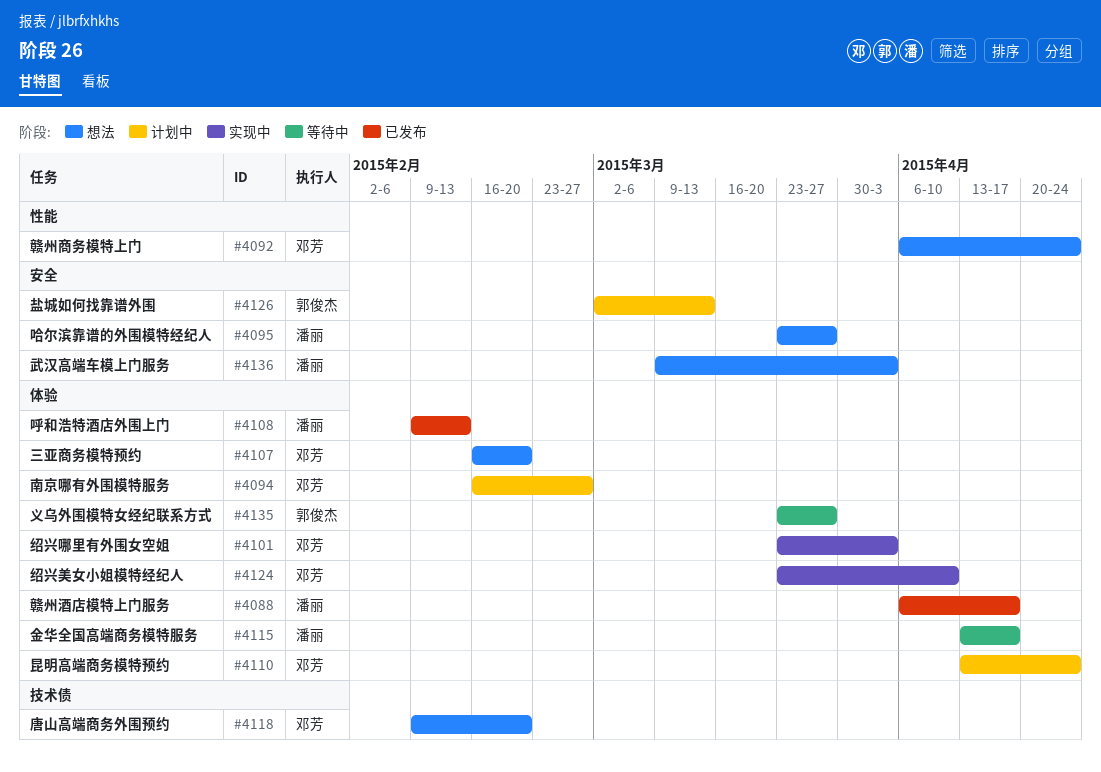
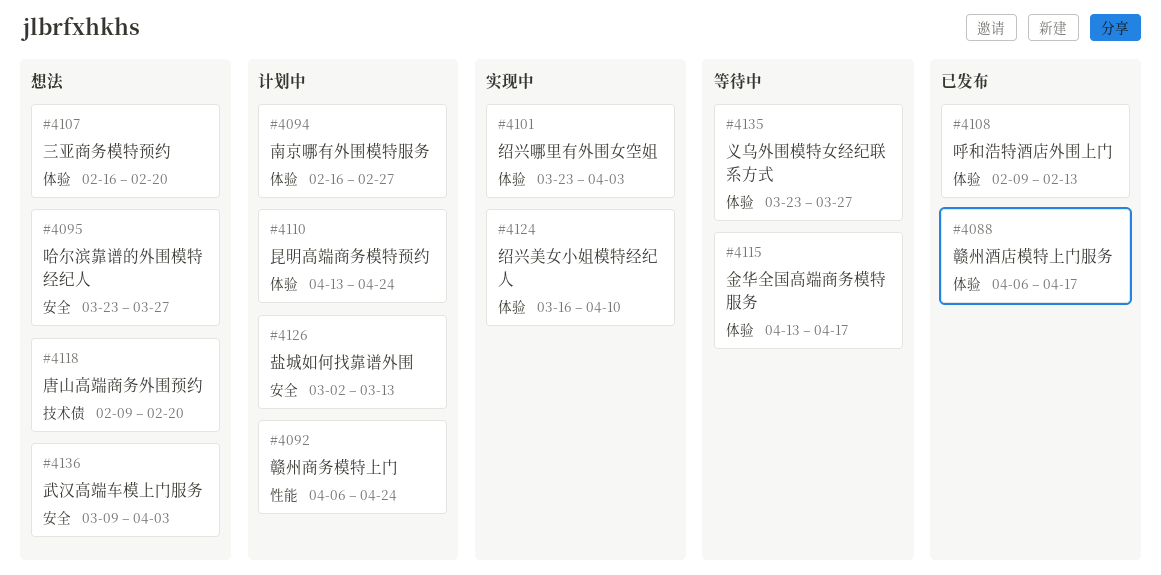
#4092, status: 想法 -> 计划中
#4124, start: Mar 23 -> Mar 16

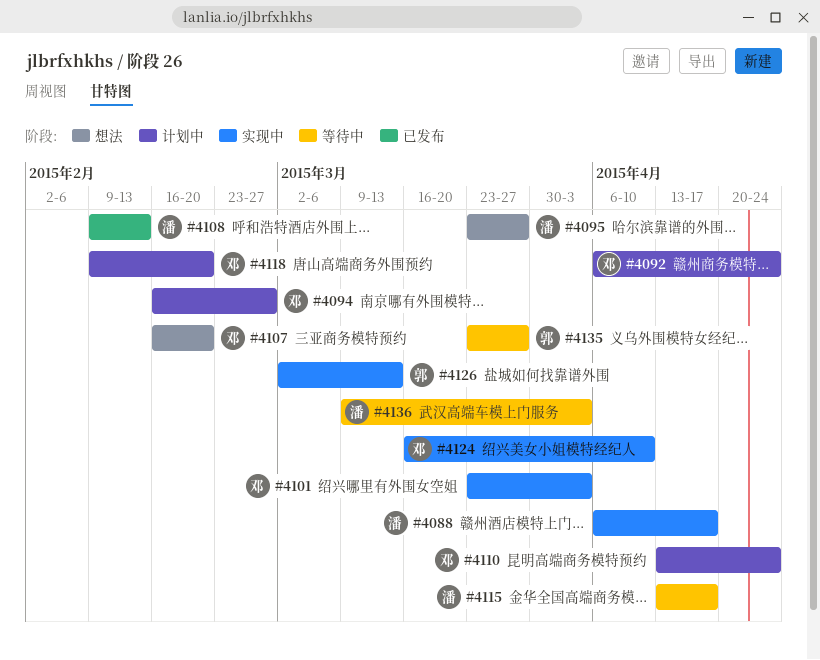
#4088, status: 已发布 -> 实现中
#4118, status: 想法 -> 计划中
#4126, status: 计划中 -> 实现中
#4136, status: 想法 -> 等待中

